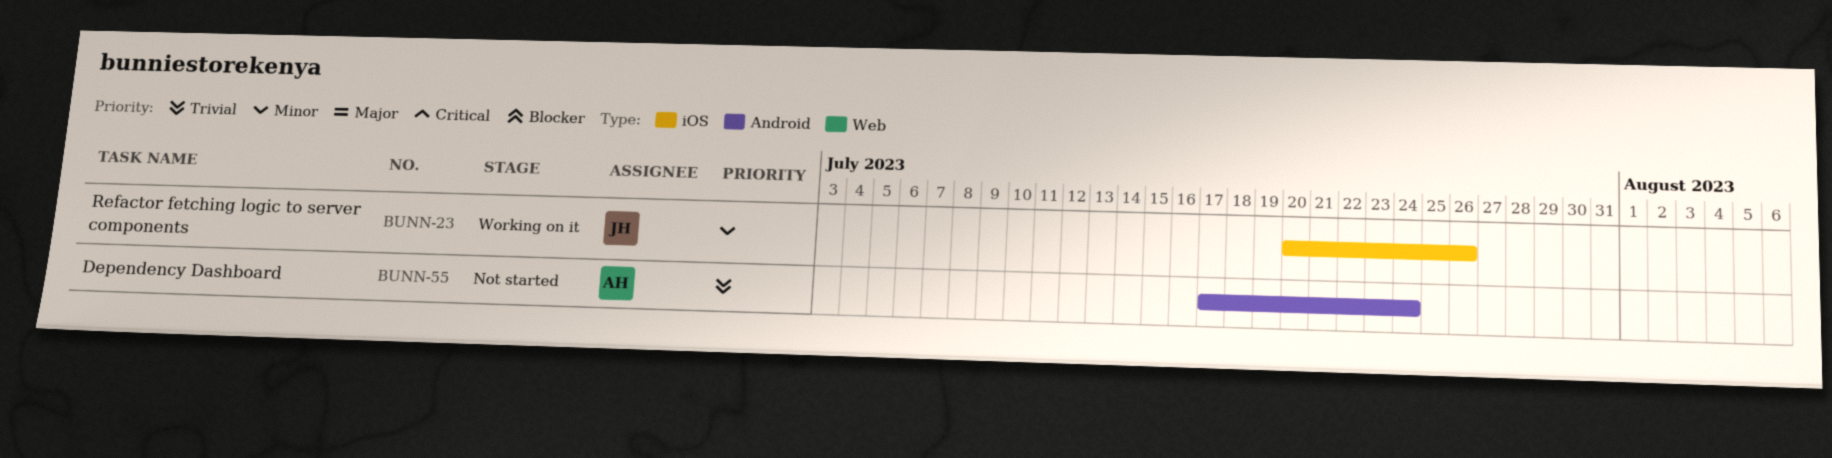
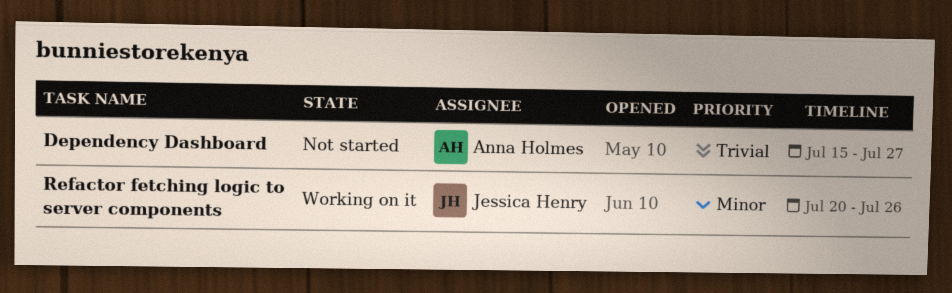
Dependency Dashboard, start: Jul 17 -> Jul 15
Dependency Dashboard, due: Jul 24 -> Jul 27

